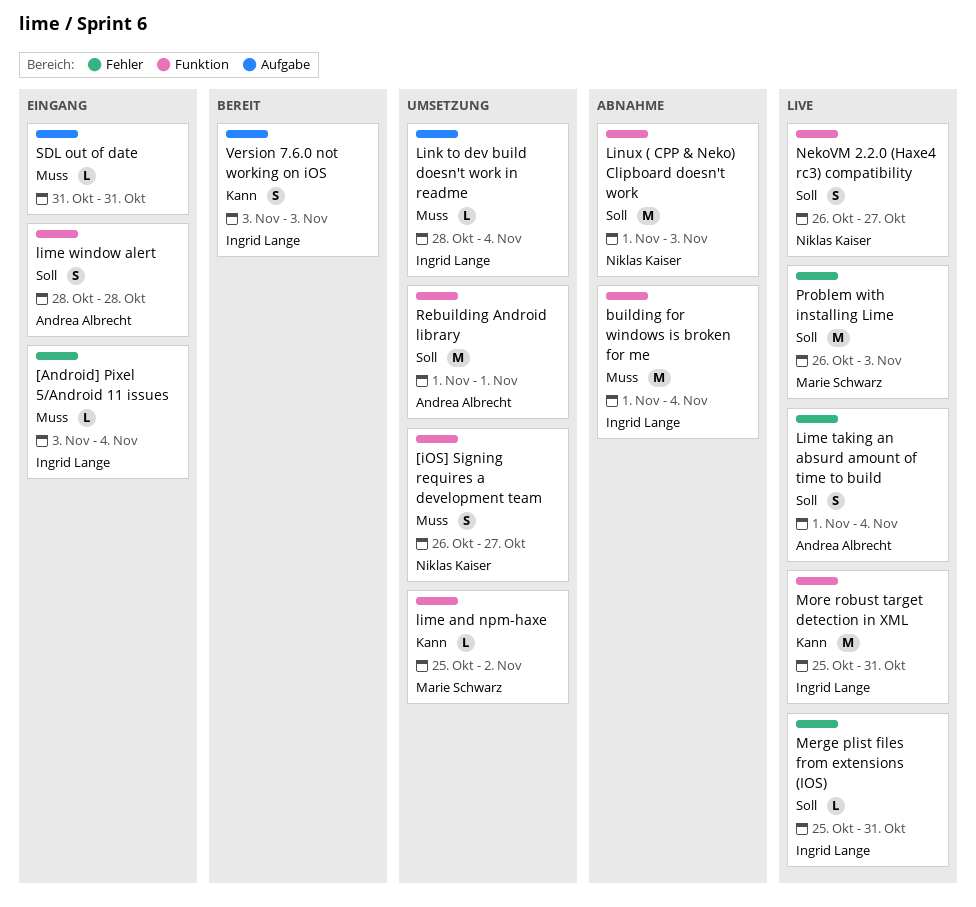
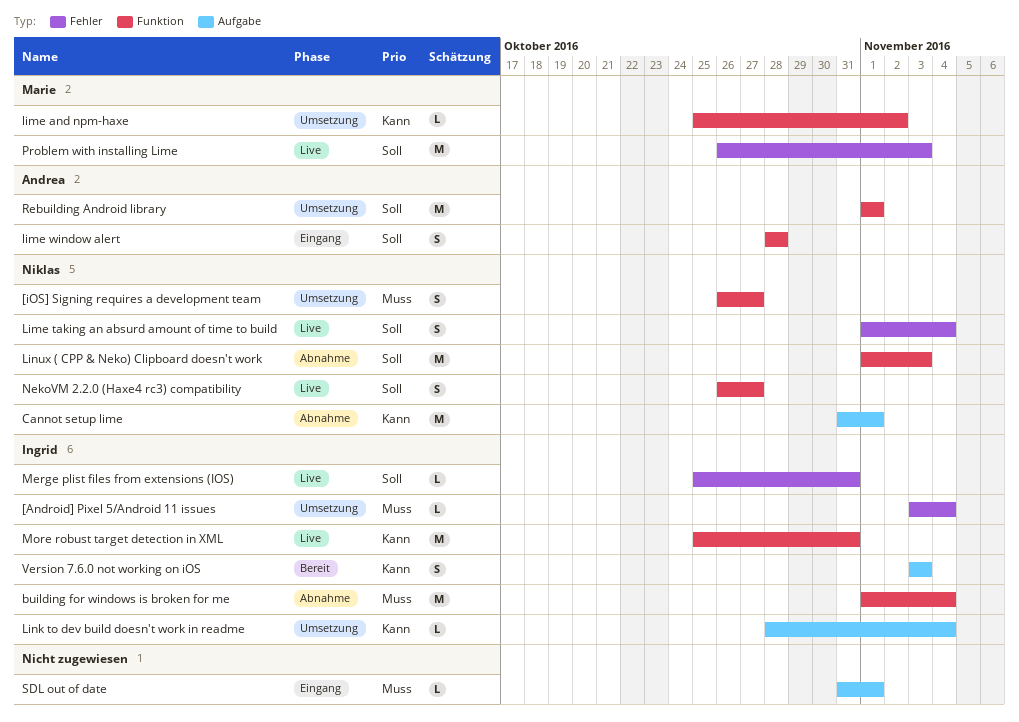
[Android] Pixel 5/Android 11 issues, status: Eingang -> Umsetzung
Cannot setup lime: none -> present
Lime taking an absurd amount of time to build, owner: Andrea Albrecht -> Niklas Kaiser
Link to dev build doesn't work in readme, priority: Muss -> Kann
SDL out of date, due: Oct 31 -> Nov 1

